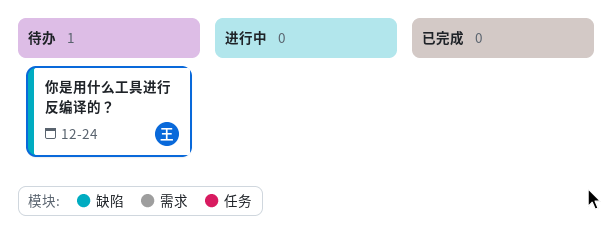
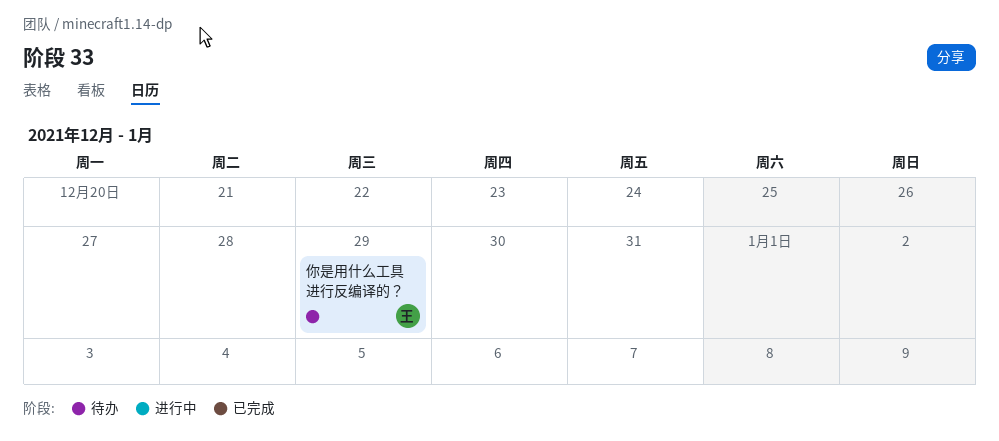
你是用什么工具进行反编译的？, due: Dec 24 -> Dec 29

